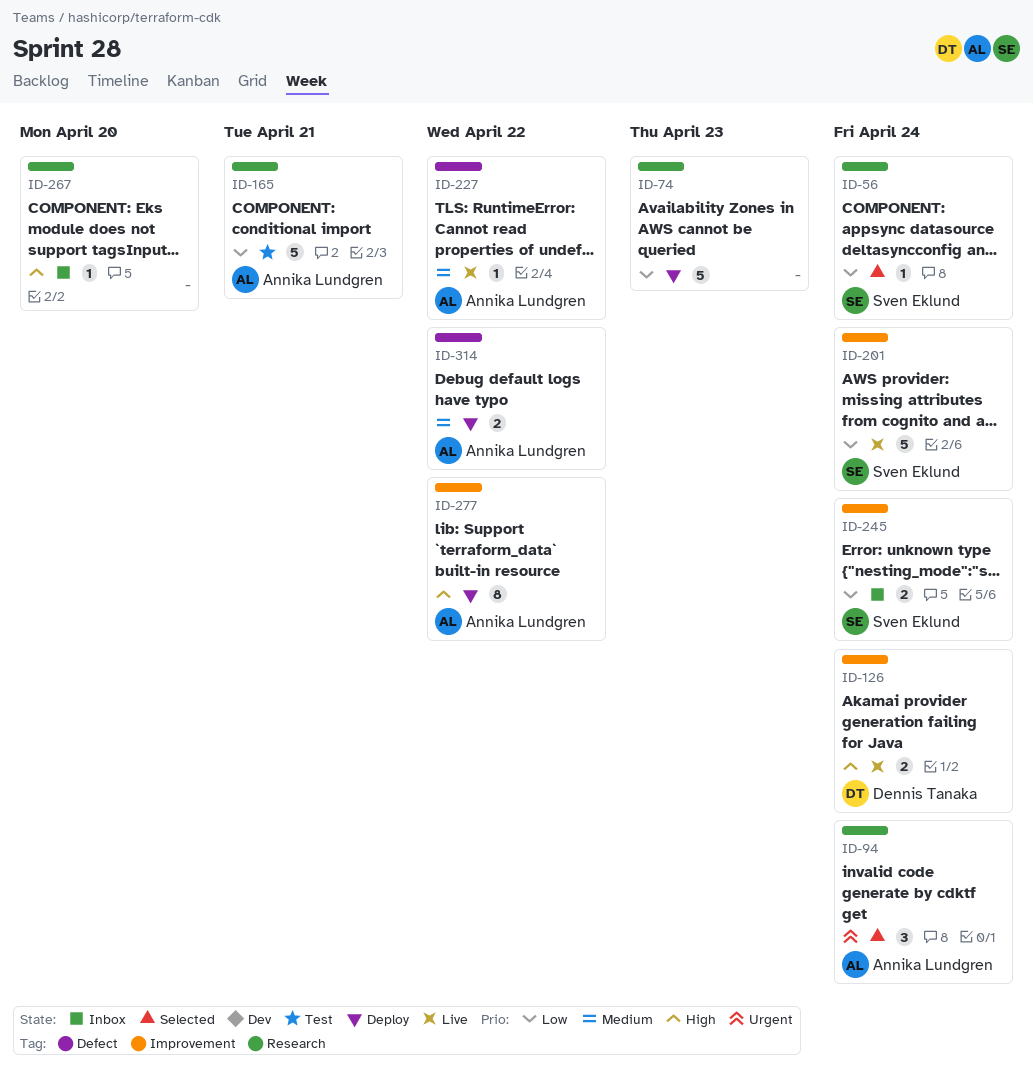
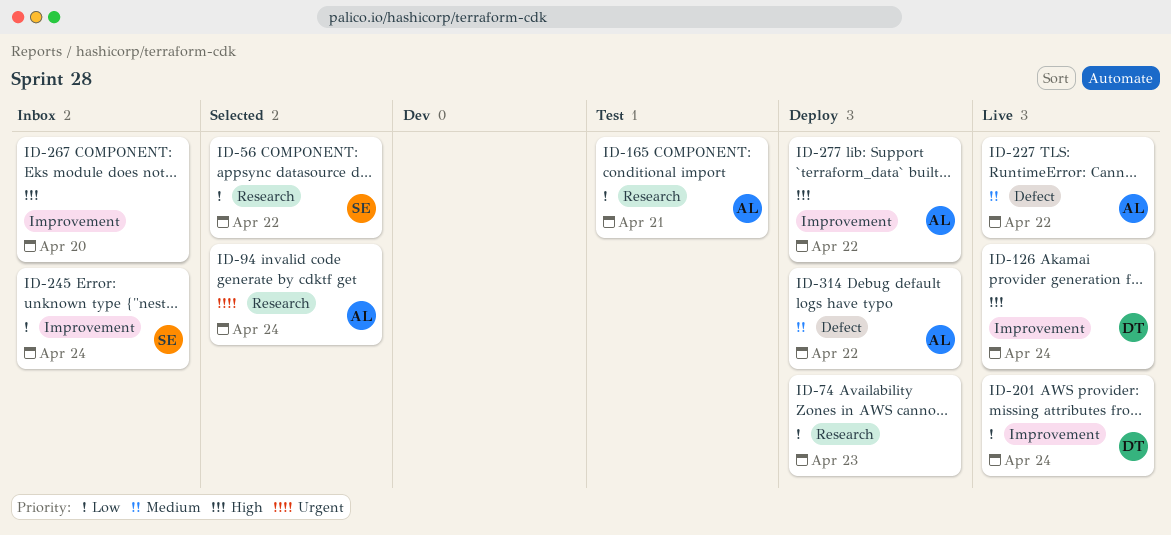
ID-56, due: Apr 24 -> Apr 22
ID-201, owner: Sven Eklund -> Dennis Tanaka
ID-267, label: Research -> Improvement

